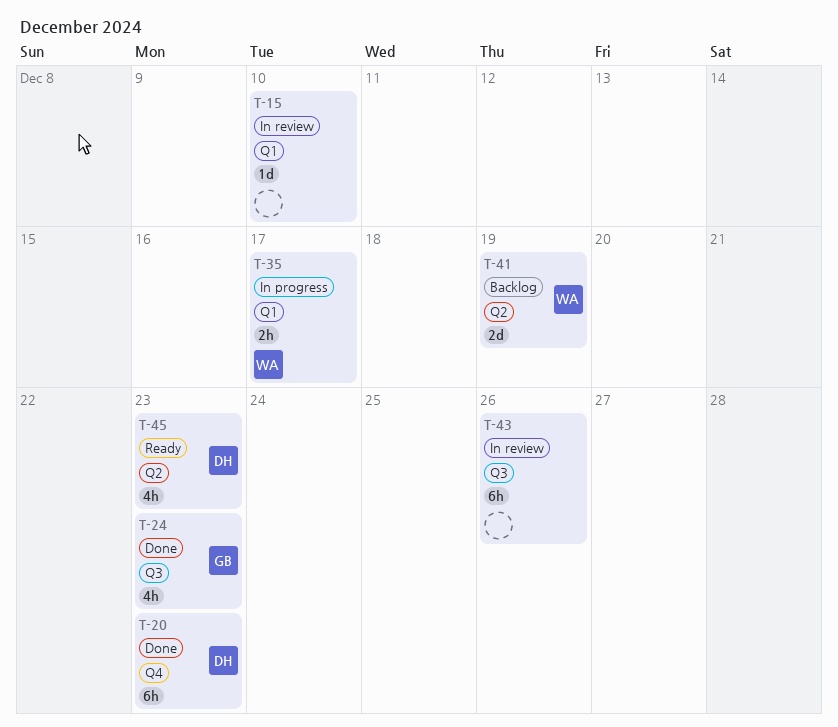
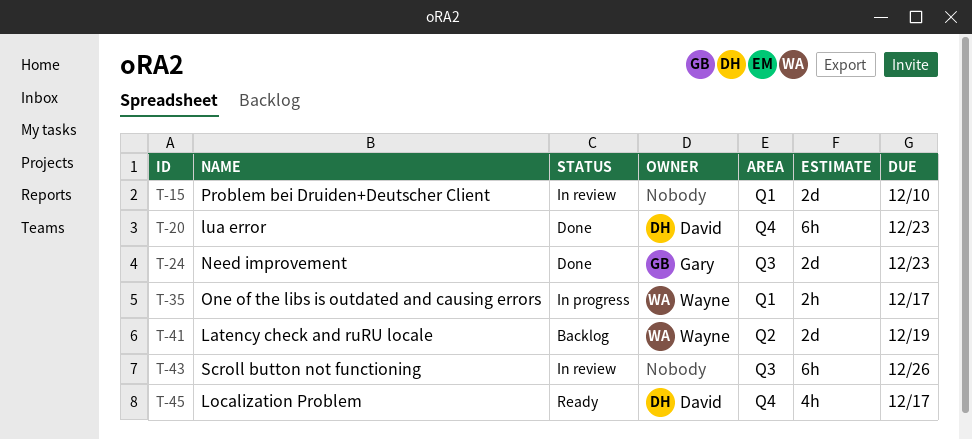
T-15, estimate: 1d -> 2d
T-24, estimate: 4h -> 2d
T-45, label: Q2 -> Q4
T-45, due: Dec 23 -> Dec 17

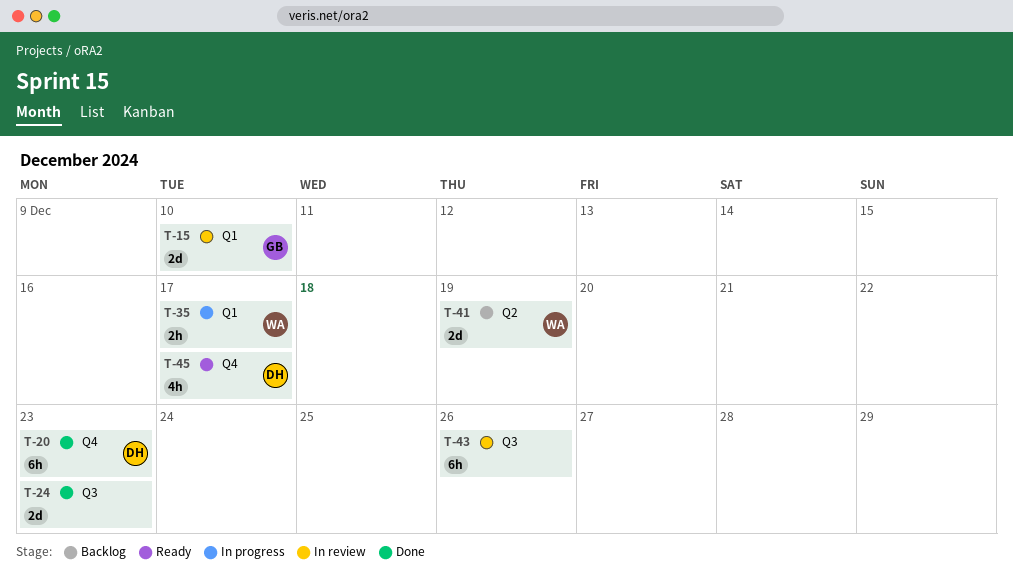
T-15, owner: none -> Gary
T-24, owner: Gary -> none

